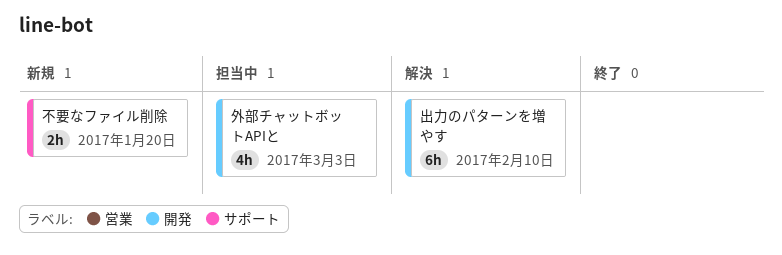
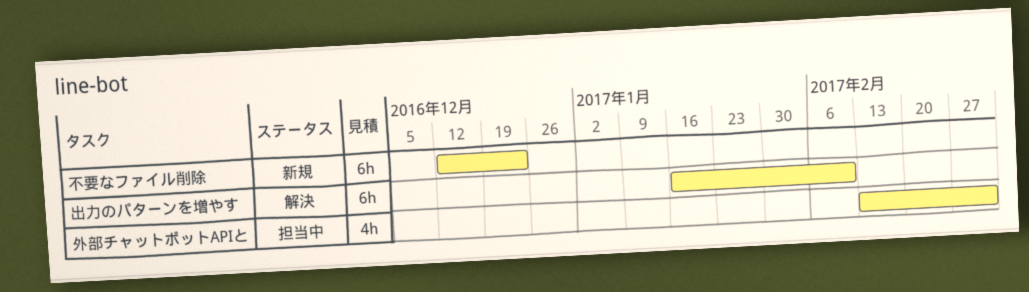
不要なファイル削除, estimate: 2h -> 6h
不要なファイル削除, due: Jan 20 -> Dec 23

